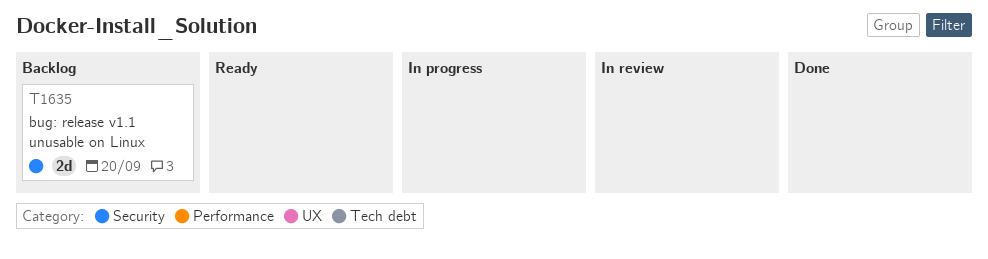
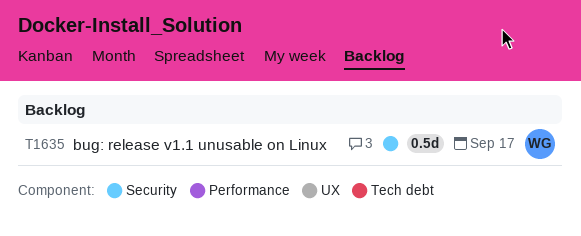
T1635, estimate: 2d -> 0.5d
T1635, due: Sep 20 -> Sep 17

